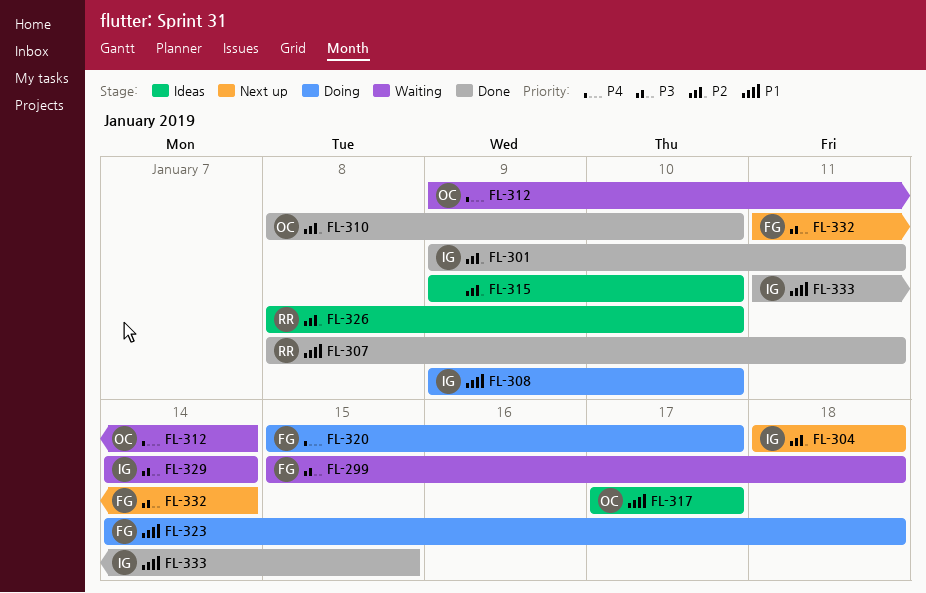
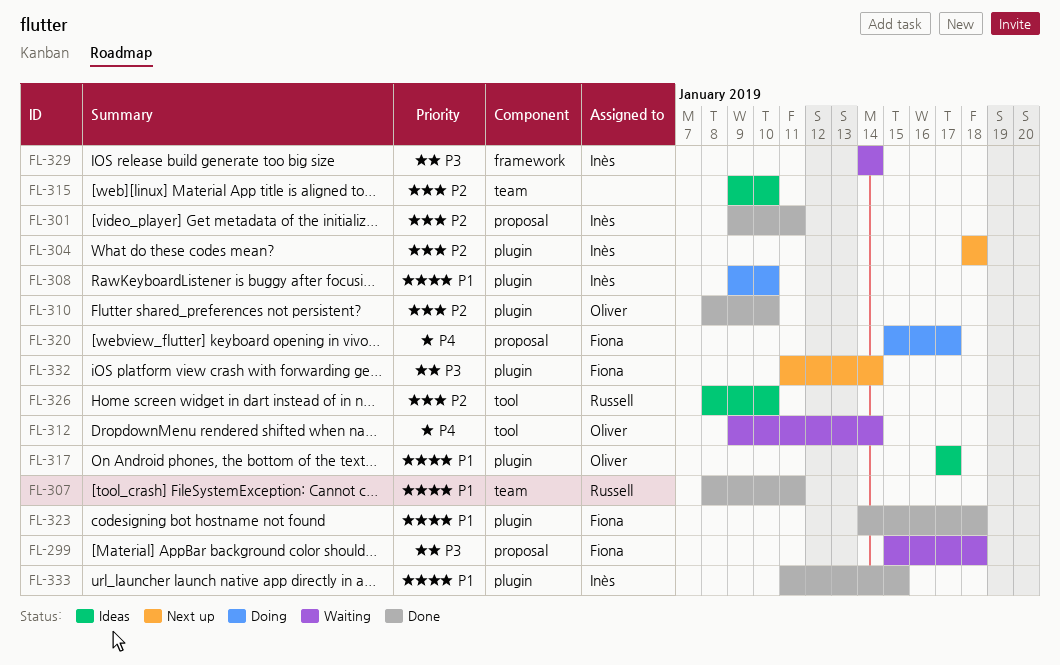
FL-323, status: Doing -> Done

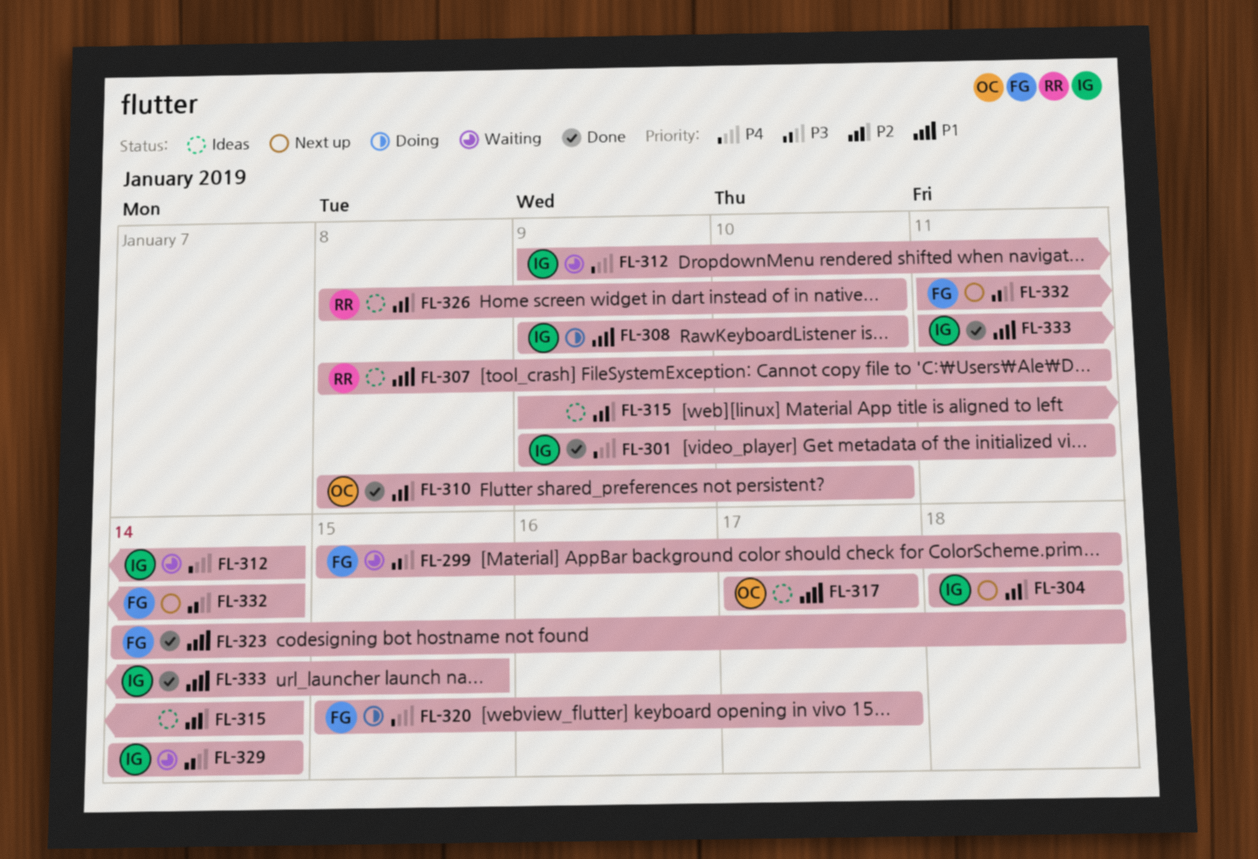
FL-301, priority: P2 -> P4
FL-307, status: Done -> Ideas
FL-312, owner: Oliver -> Inès
FL-315, due: Jan 10 -> Jan 14

